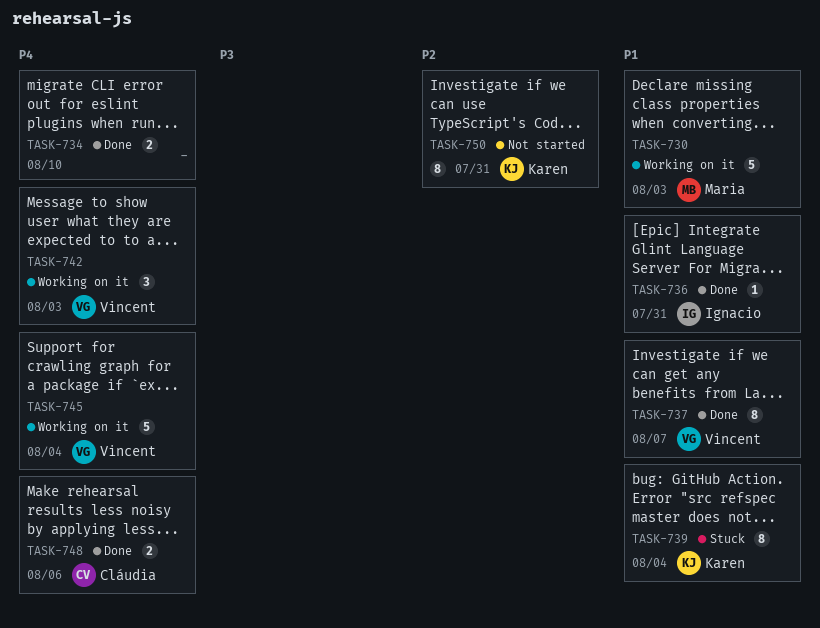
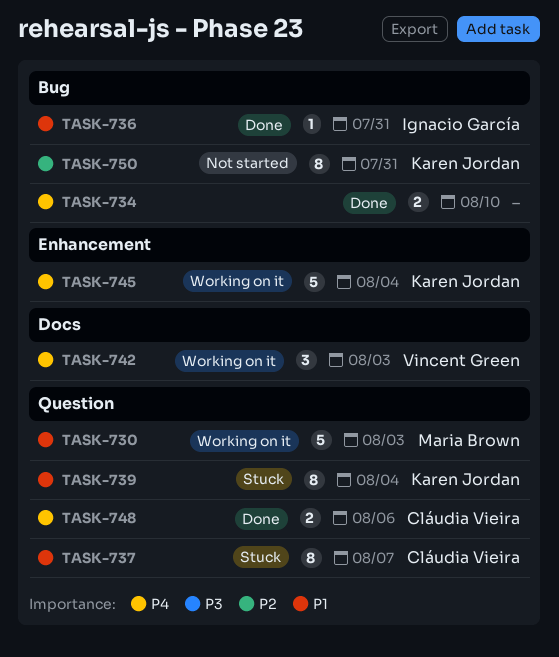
TASK-737, status: Done -> Stuck
TASK-737, owner: Vincent Green -> Cláudia Vieira
TASK-745, owner: Vincent Green -> Karen Jordan

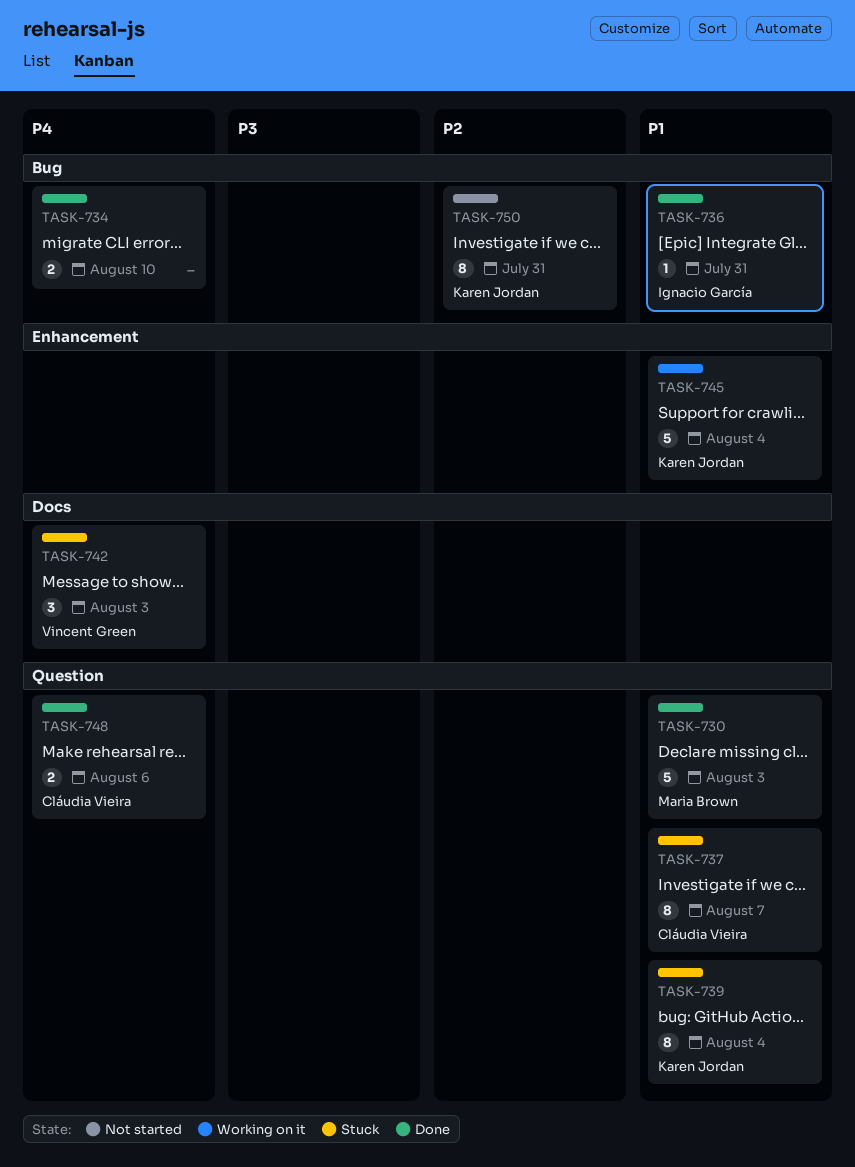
TASK-730, status: Working on it -> Done
TASK-742, status: Working on it -> Stuck
TASK-745, priority: P4 -> P1

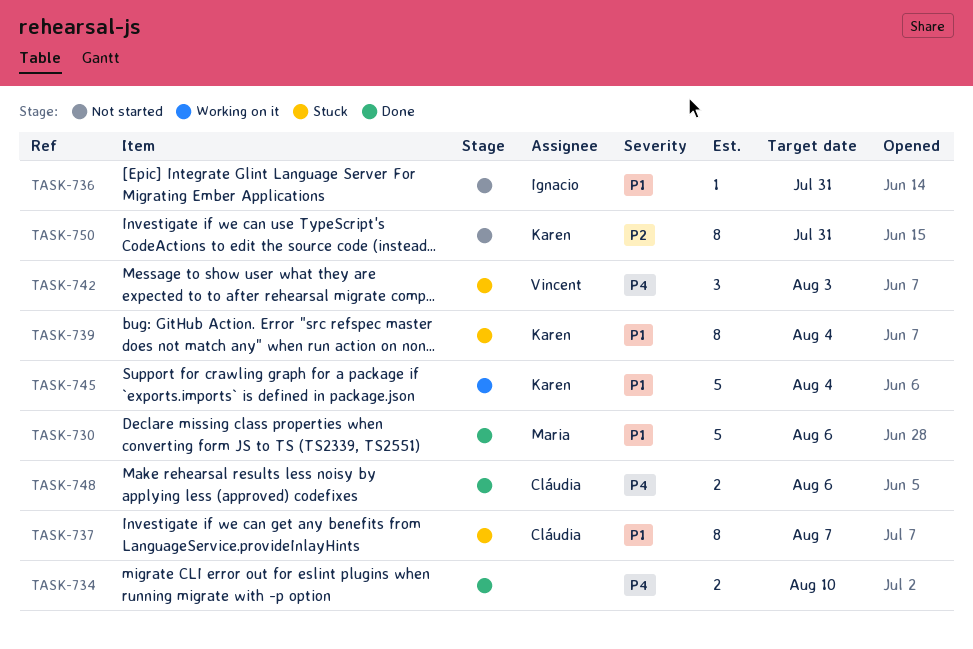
TASK-730, due: Aug 3 -> Aug 6
TASK-736, status: Done -> Not started

